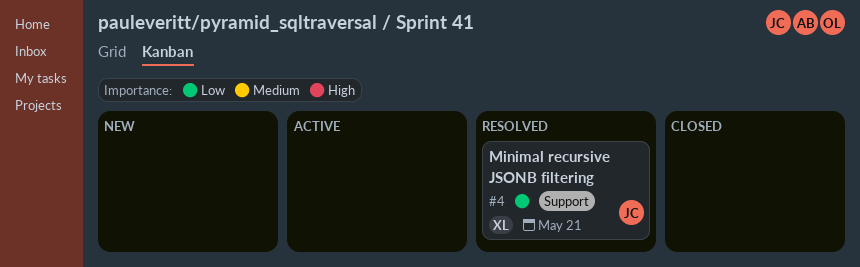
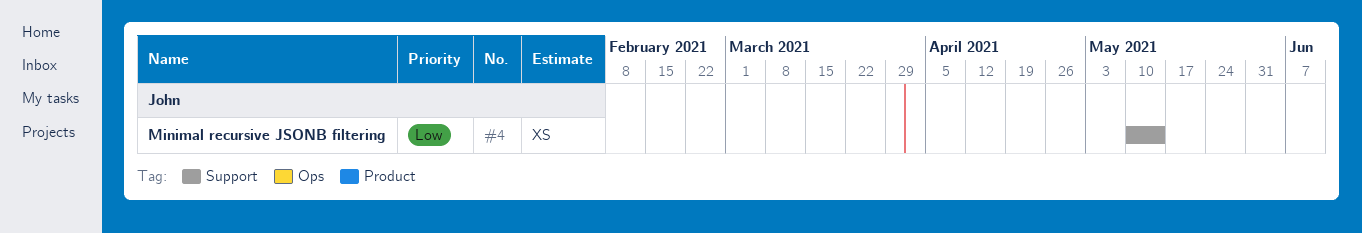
#4, estimate: XL -> XS
#4, due: May 21 -> May 14

